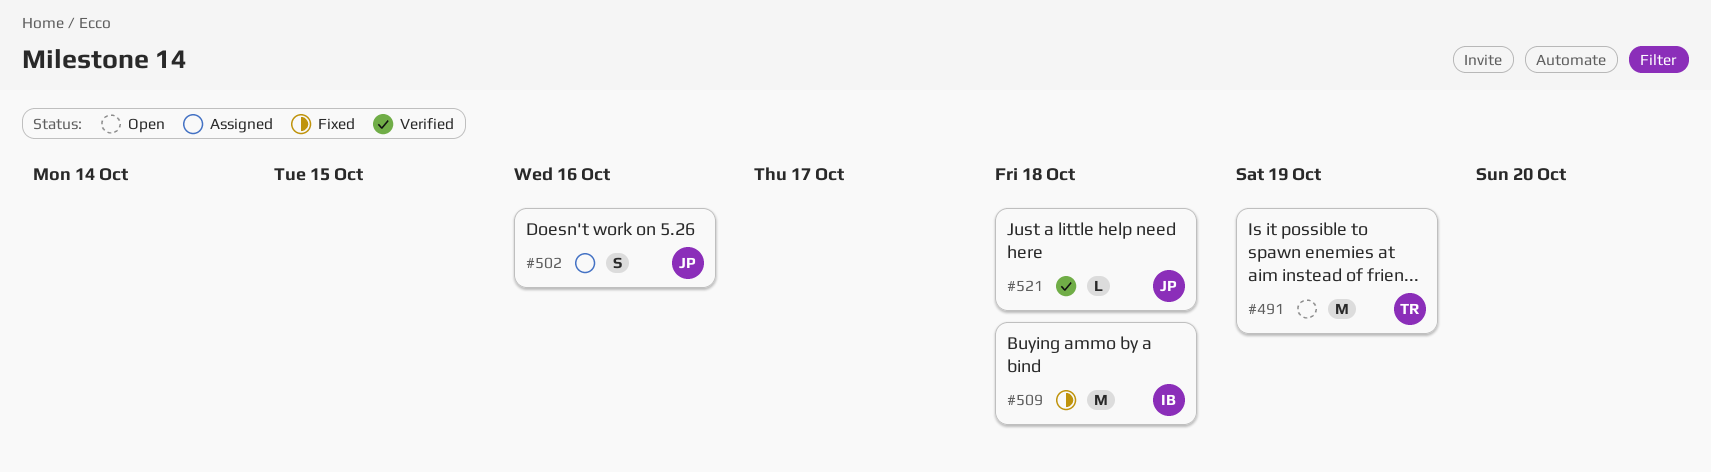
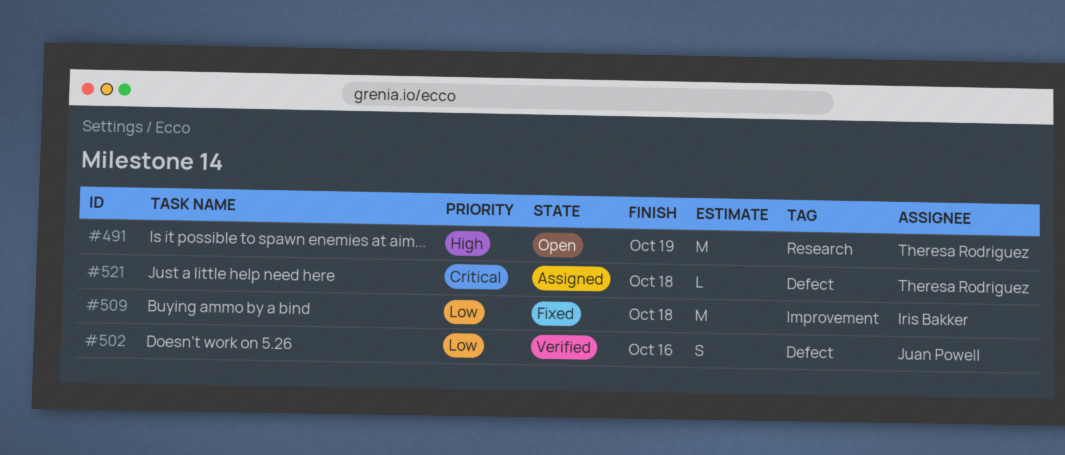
#502, status: Assigned -> Verified
#521, status: Verified -> Assigned
#521, owner: Juan Powell -> Theresa Rodriguez

